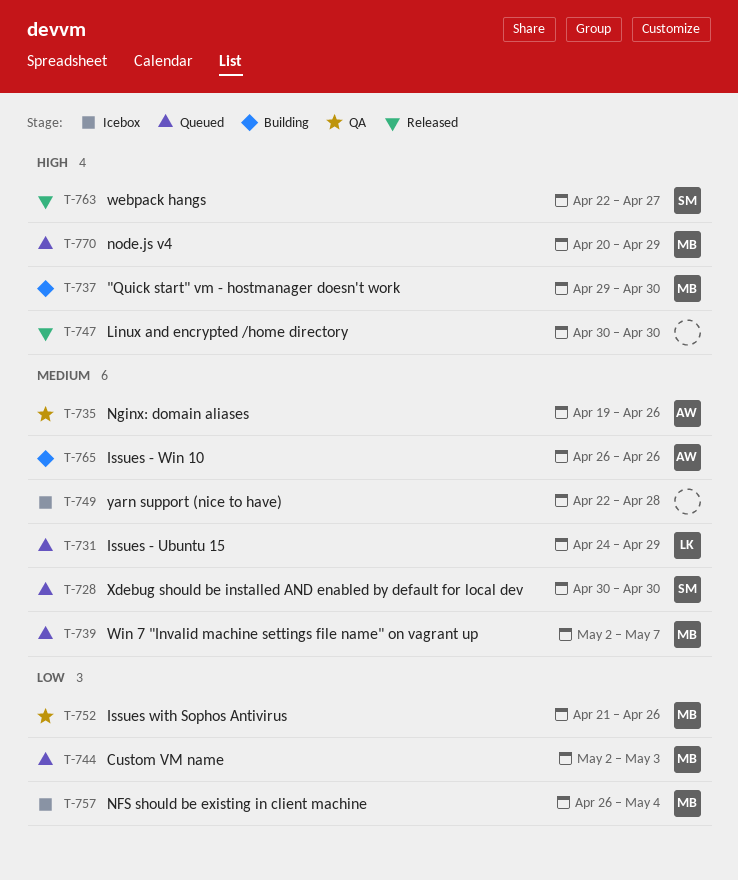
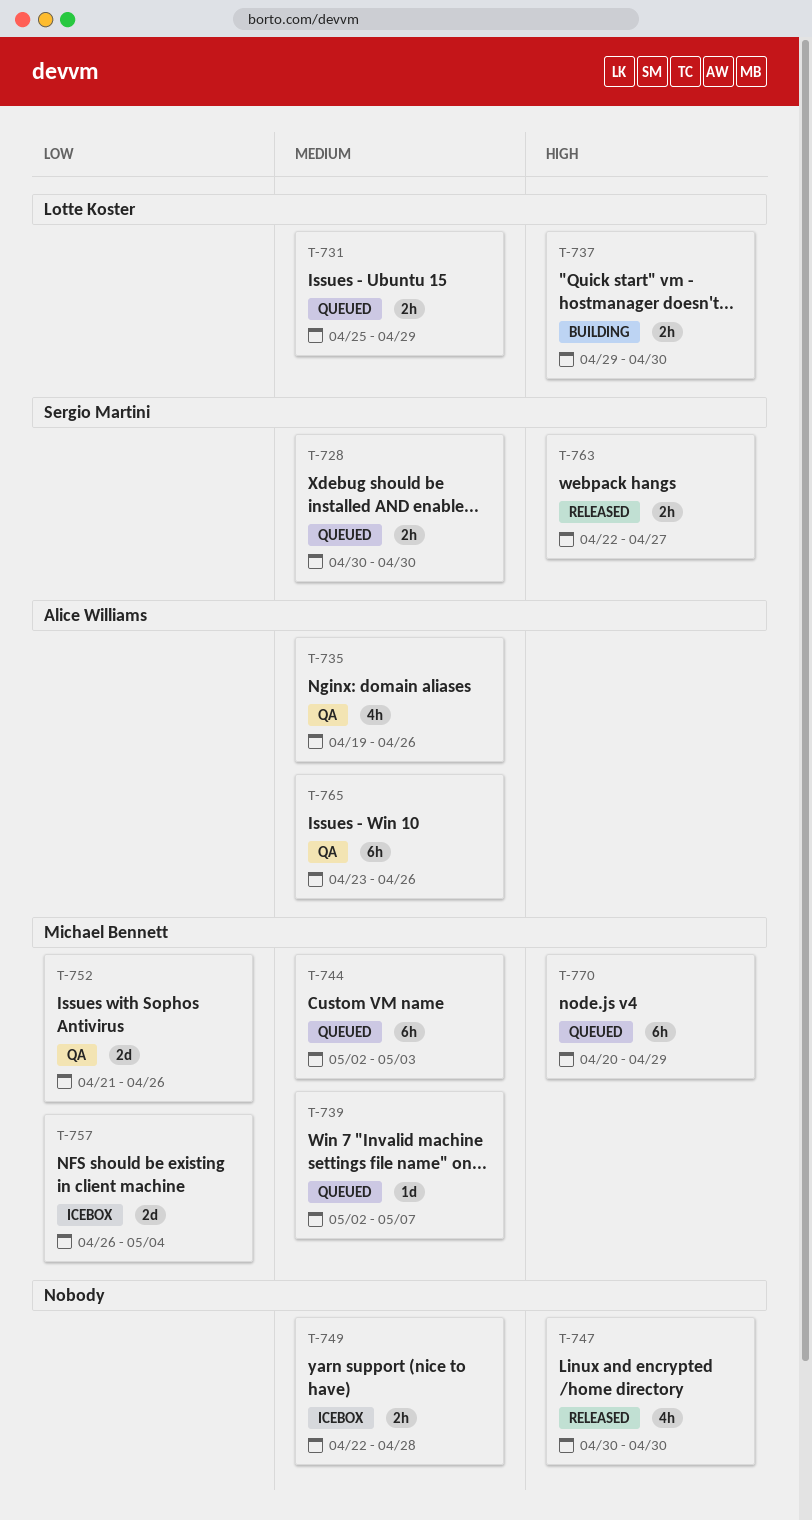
T-731, start: Apr 24 -> Apr 25
T-737, owner: Michael Bennett -> Lotte Koster
T-744, priority: Low -> Medium
T-765, status: Building -> QA
T-765, start: Apr 26 -> Apr 23

